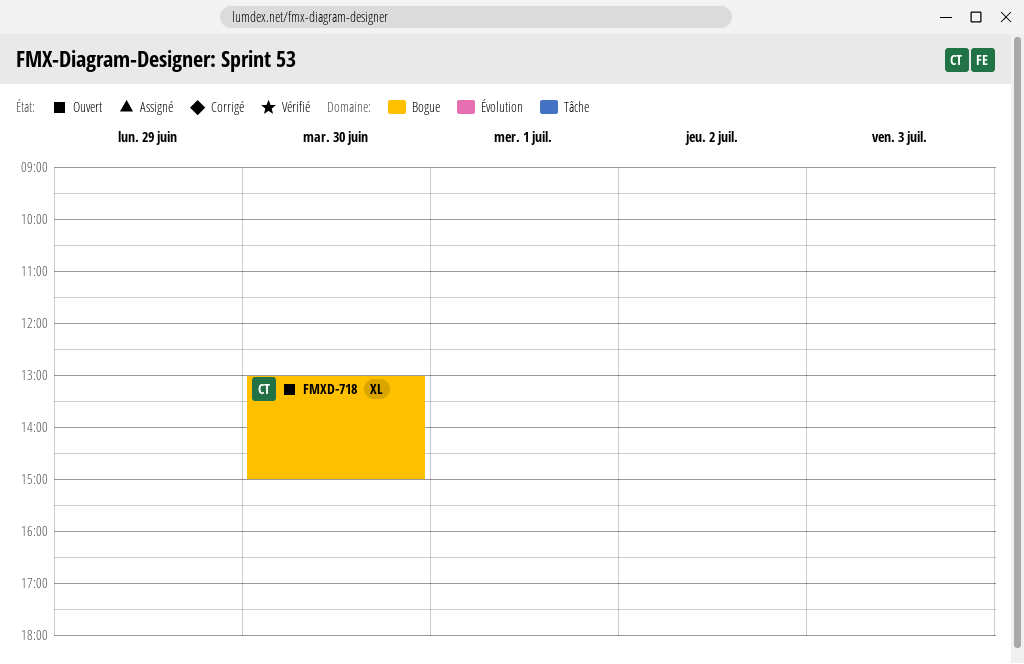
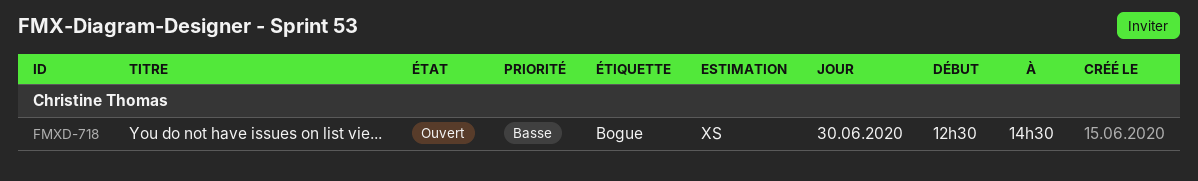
FMXD-718, estimate: XL -> XS
FMXD-718, begins: 13:00 -> 12:30
FMXD-718, ends: 15:00 -> 14:30

